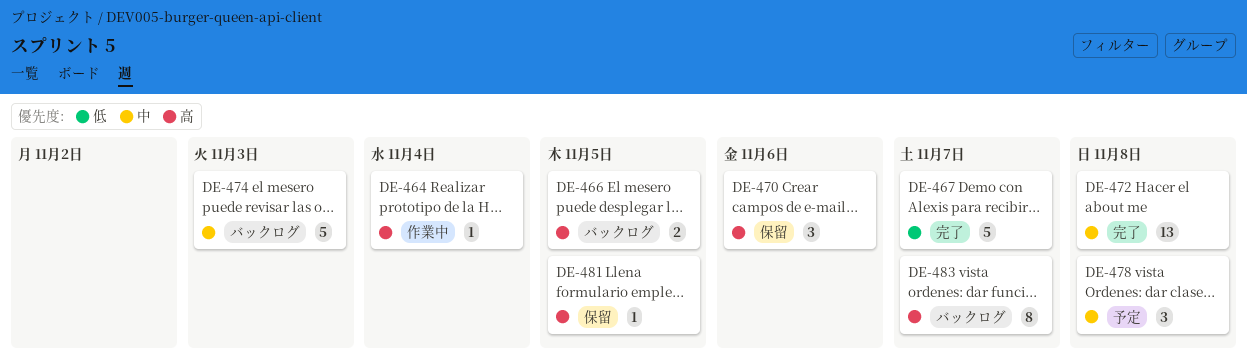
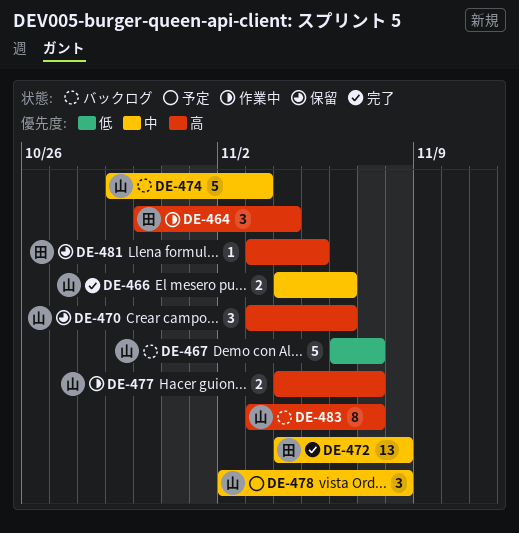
DE-464, estimate: 1 -> 3
DE-466, status: バックログ -> 完了
DE-466, priority: 高 -> 中
DE-466, due: Nov 5 -> Nov 6
DE-467, status: 完了 -> バックログ
DE-477: none -> present

